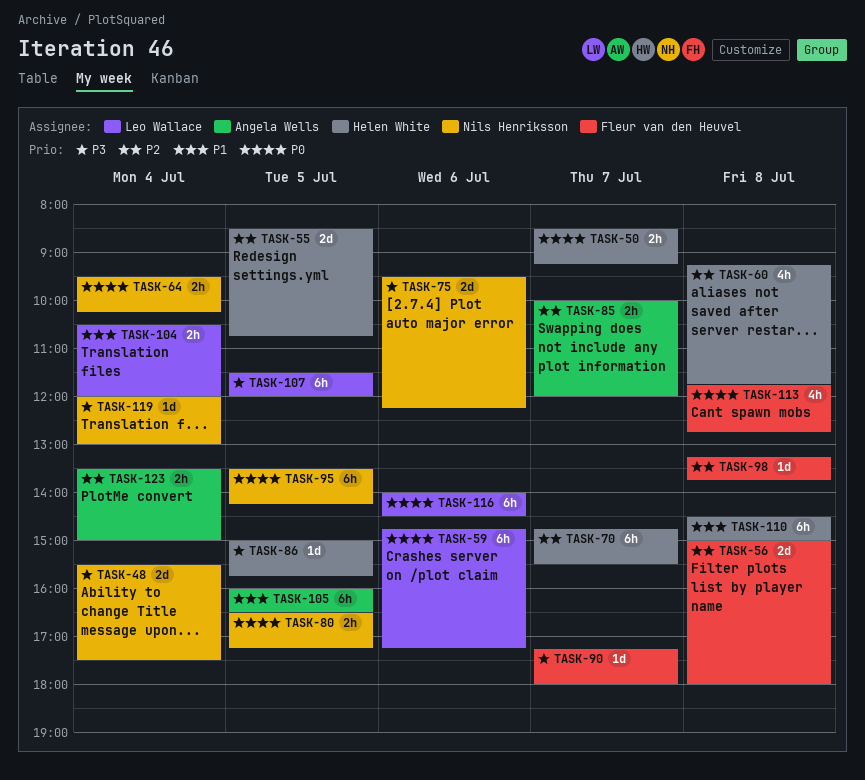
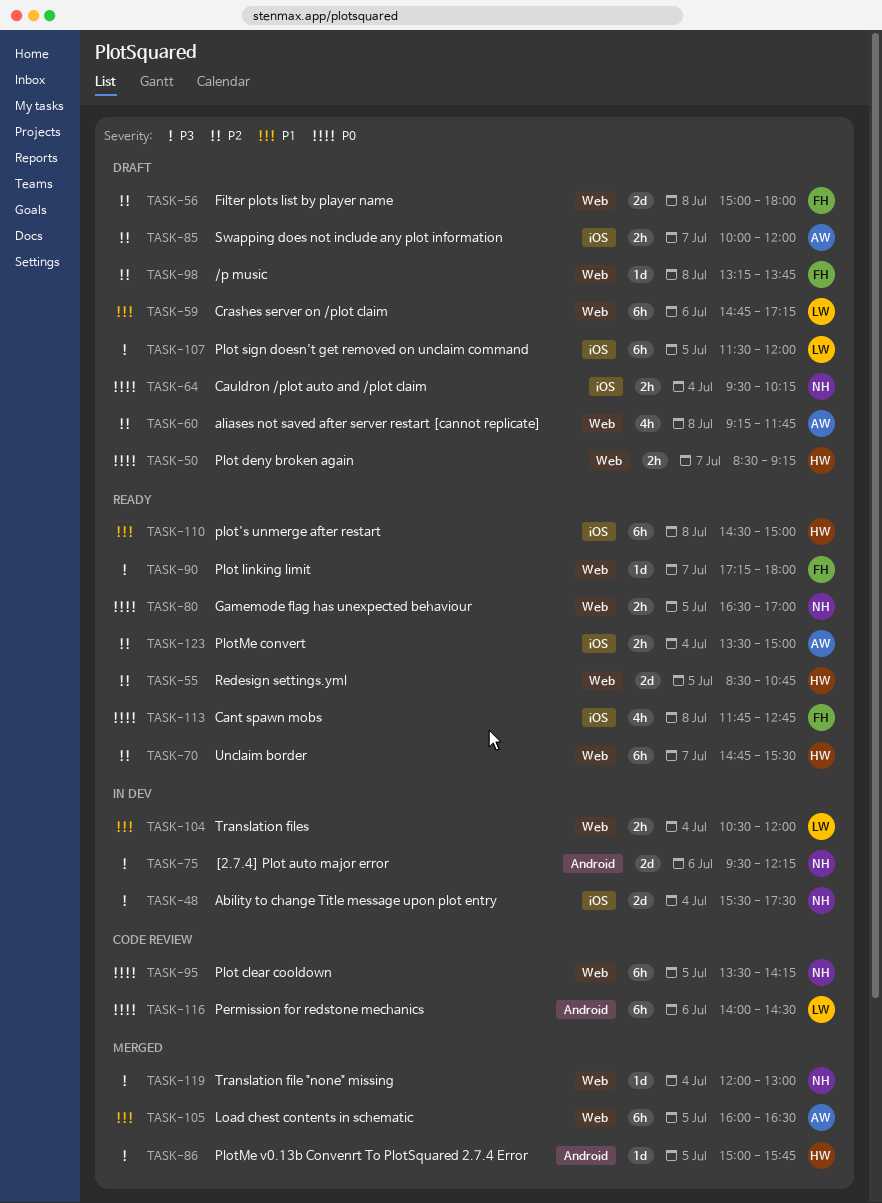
TASK-59, priority: P0 -> P1
TASK-60, owner: Helen White -> Angela Wells
TASK-80, ends: 17:15 -> 17:00

